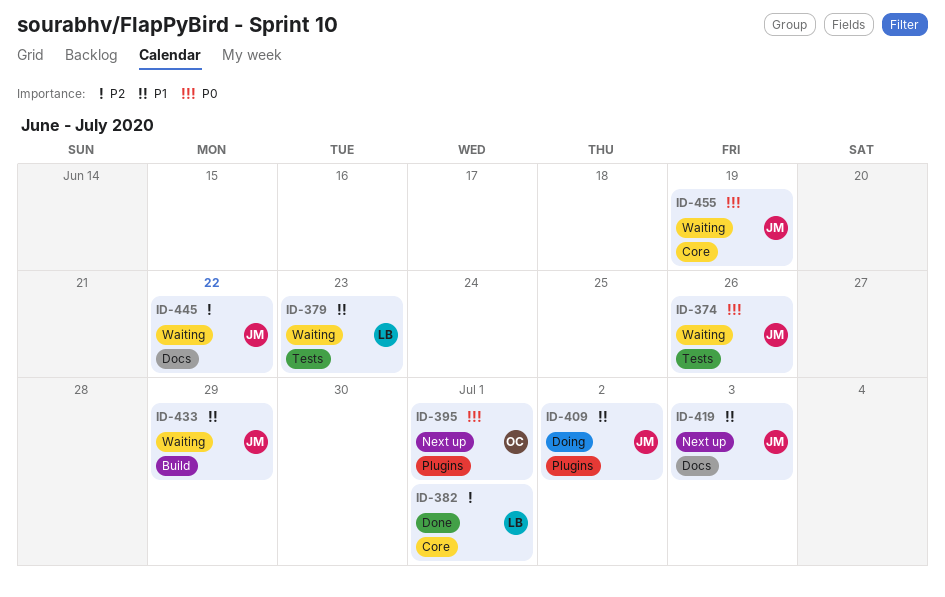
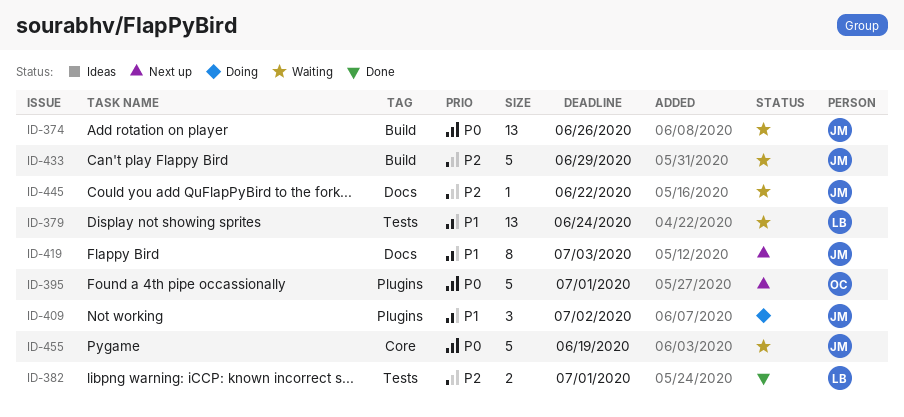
ID-374, label: Tests -> Build
ID-379, due: Jun 23 -> Jun 24
ID-382, label: Core -> Tests
ID-433, priority: P1 -> P2

